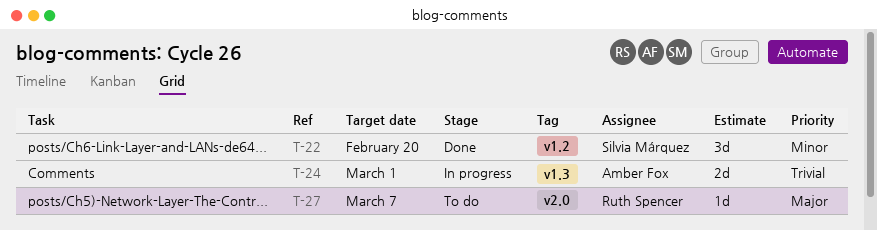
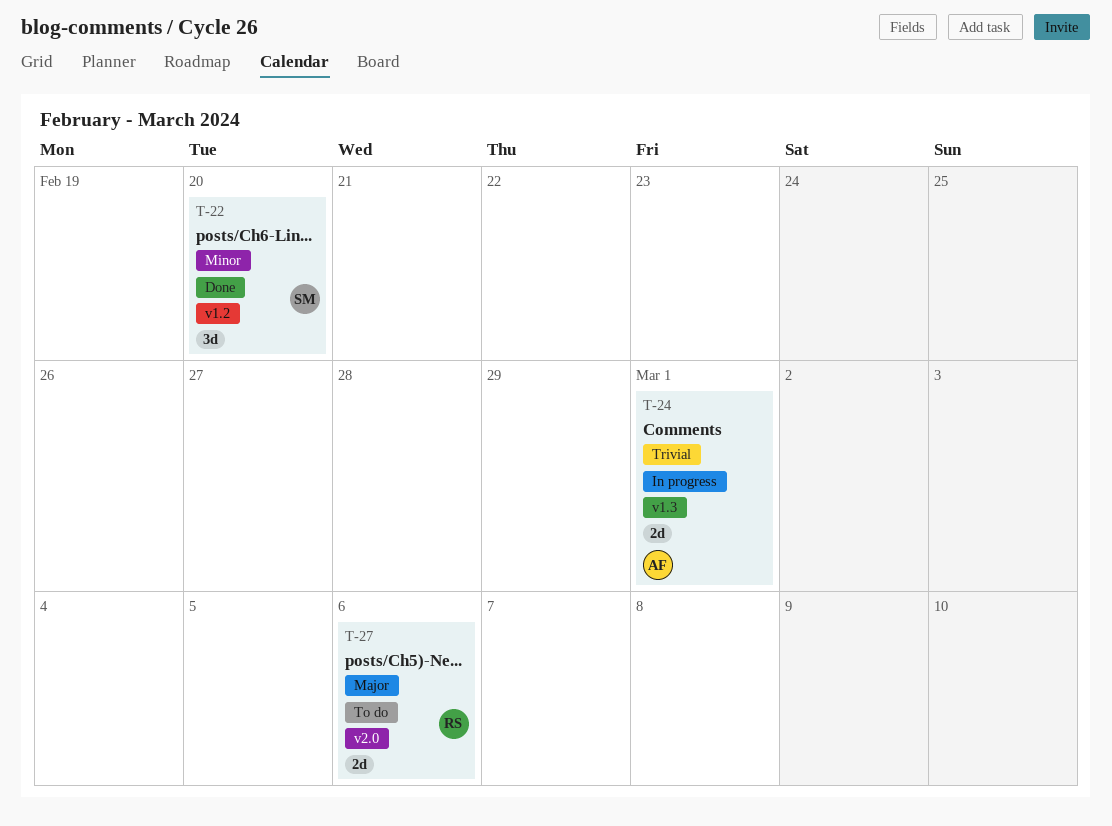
T-27, estimate: 1d -> 2d
T-27, due: Mar 7 -> Mar 6

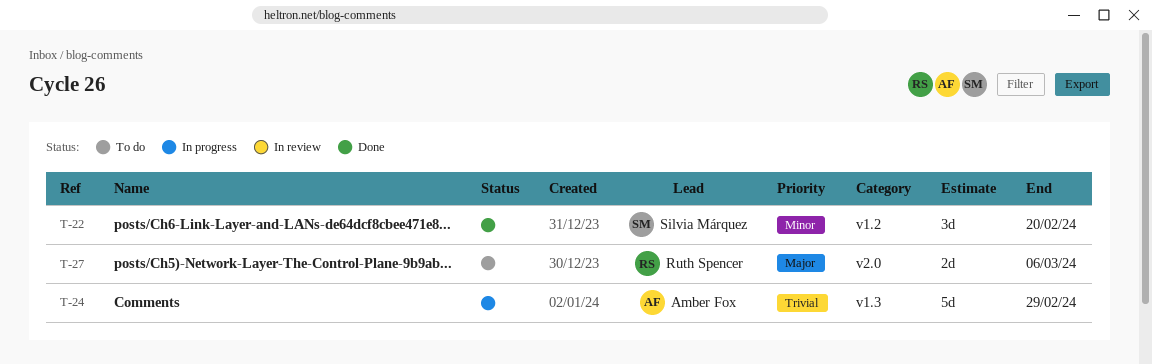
T-24, estimate: 2d -> 5d
T-24, due: Mar 1 -> Feb 29

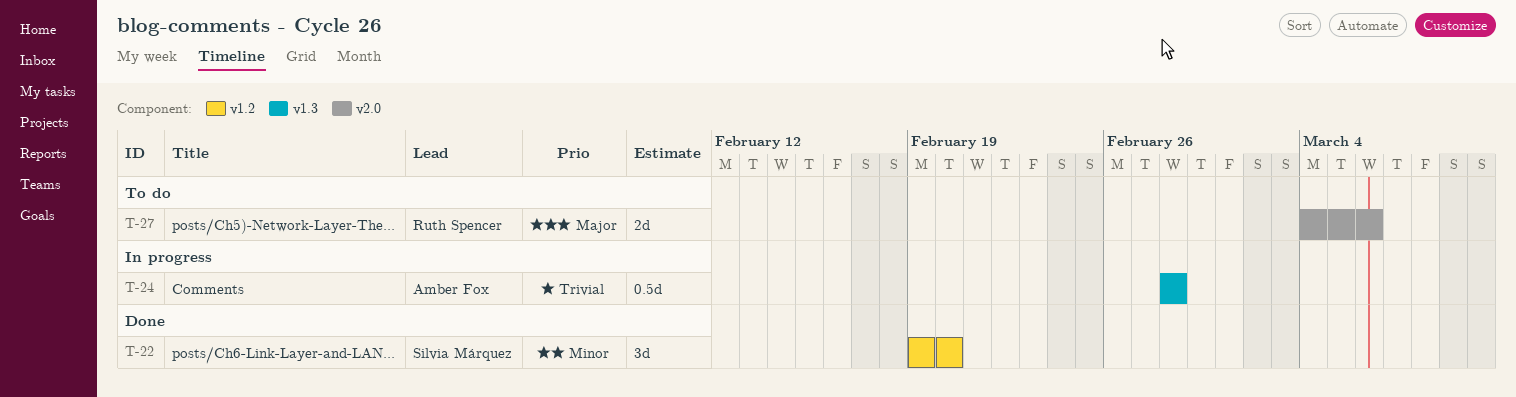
T-24, estimate: 5d -> 0.5d
T-24, due: Feb 29 -> Feb 28

